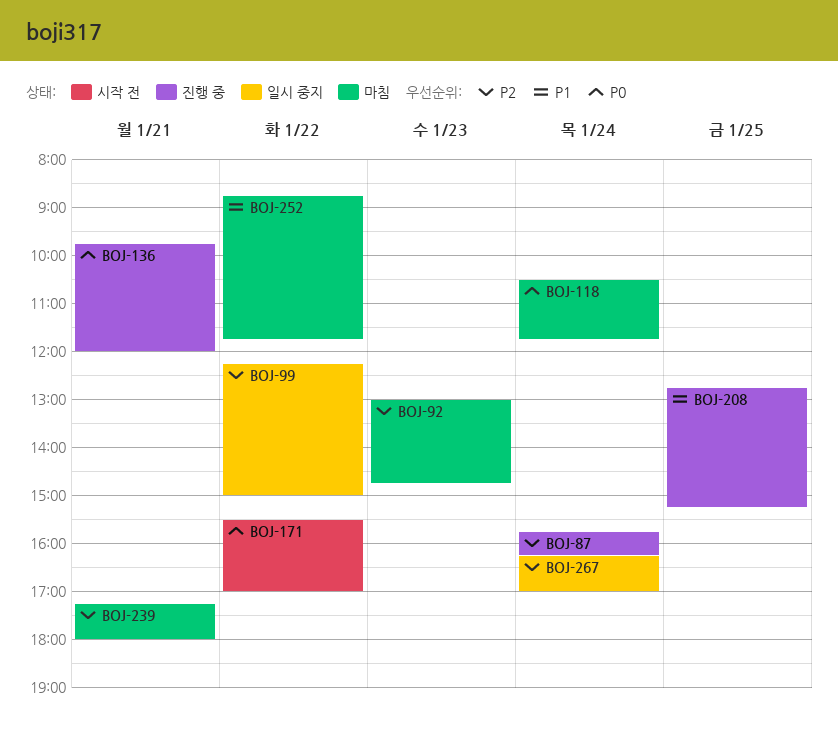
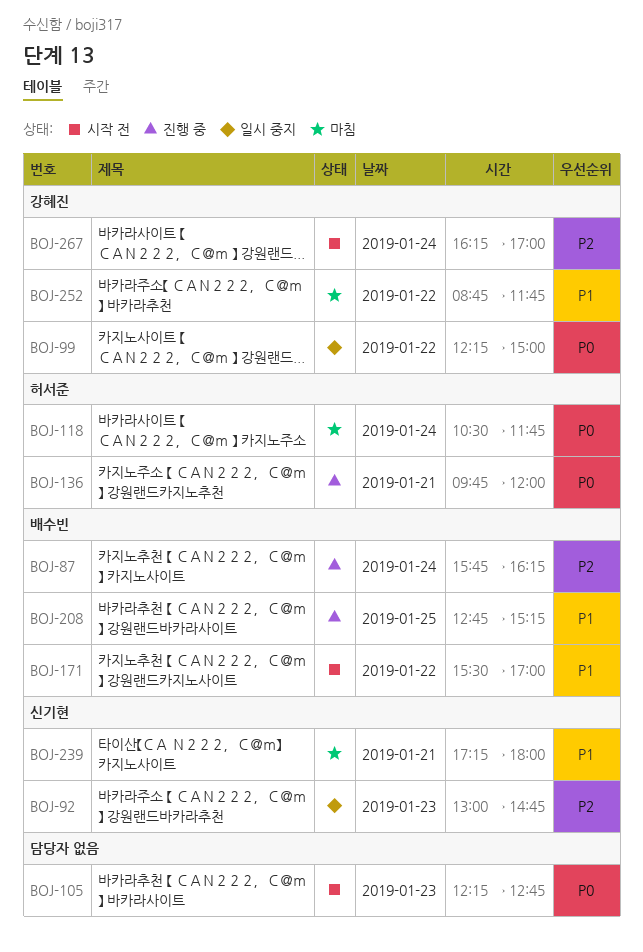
BOJ-92, status: 마침 -> 일시 중지
BOJ-99, priority: P2 -> P0
BOJ-105: none -> present
BOJ-171, priority: P0 -> P1
BOJ-239, priority: P2 -> P1
BOJ-267, status: 일시 중지 -> 시작 전

